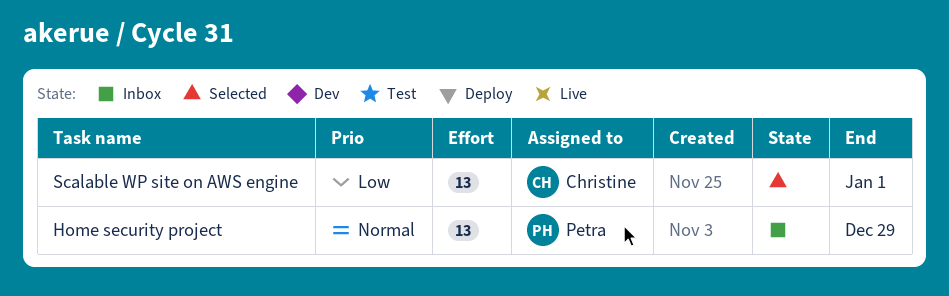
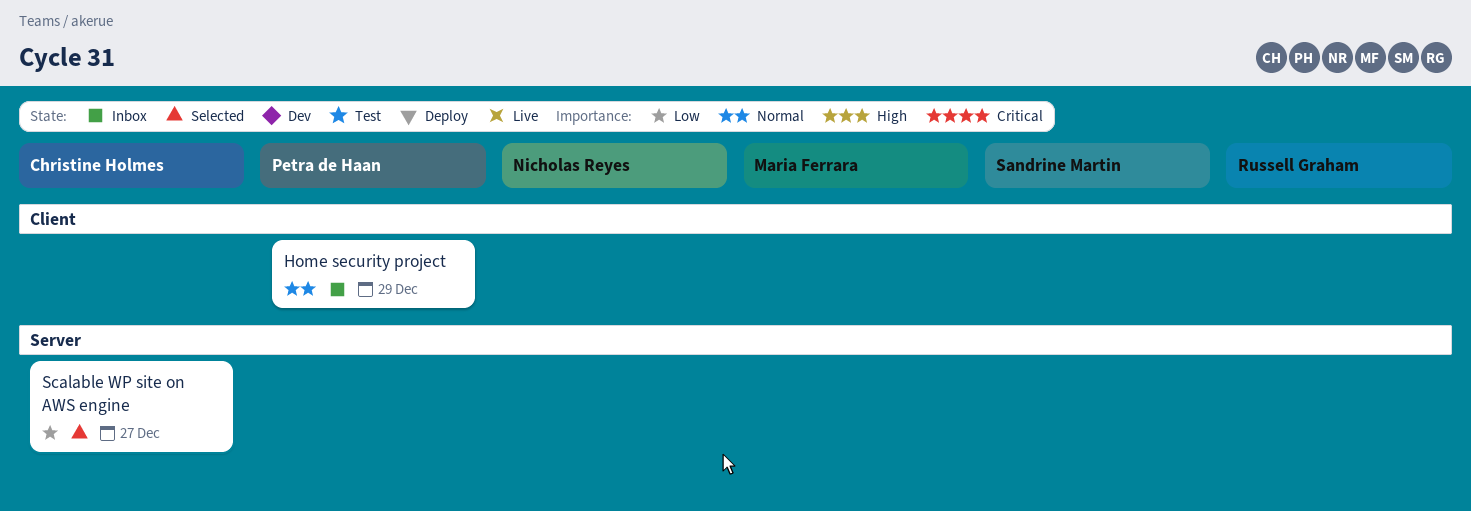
Scalable WP site on AWS engine, due: Jan 1 -> Dec 27

